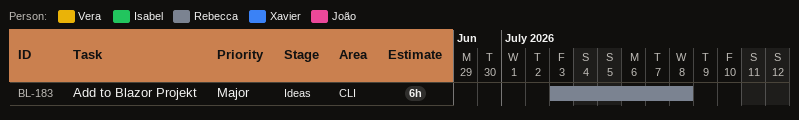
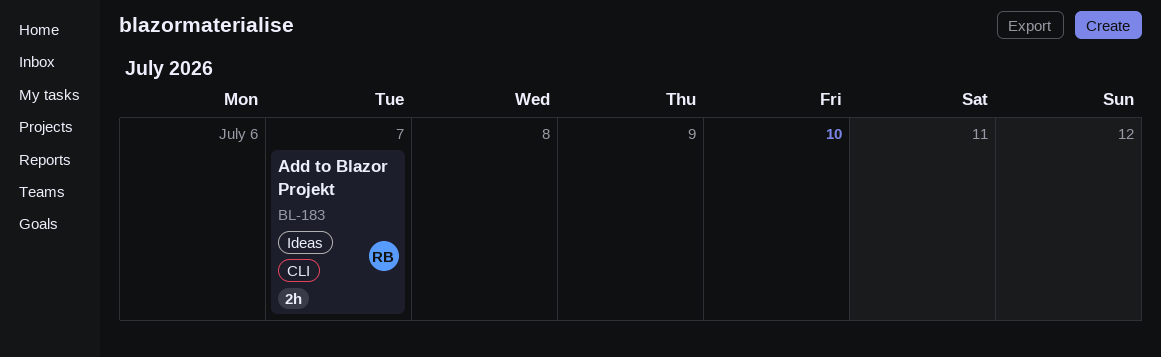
BL-183, estimate: 6h -> 2h
BL-183, due: Jul 8 -> Jul 7

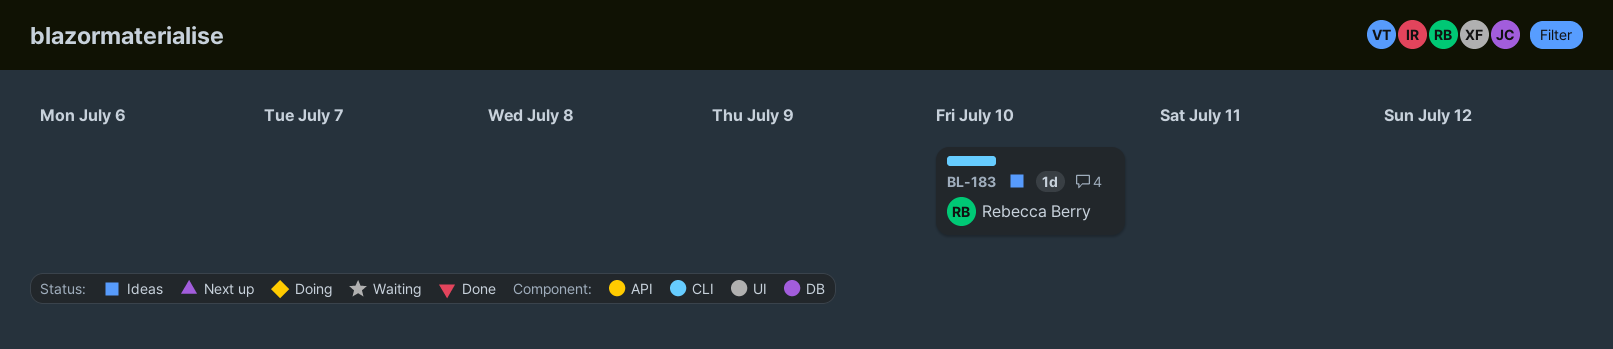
BL-183, estimate: 2h -> 1d
BL-183, due: Jul 7 -> Jul 10

